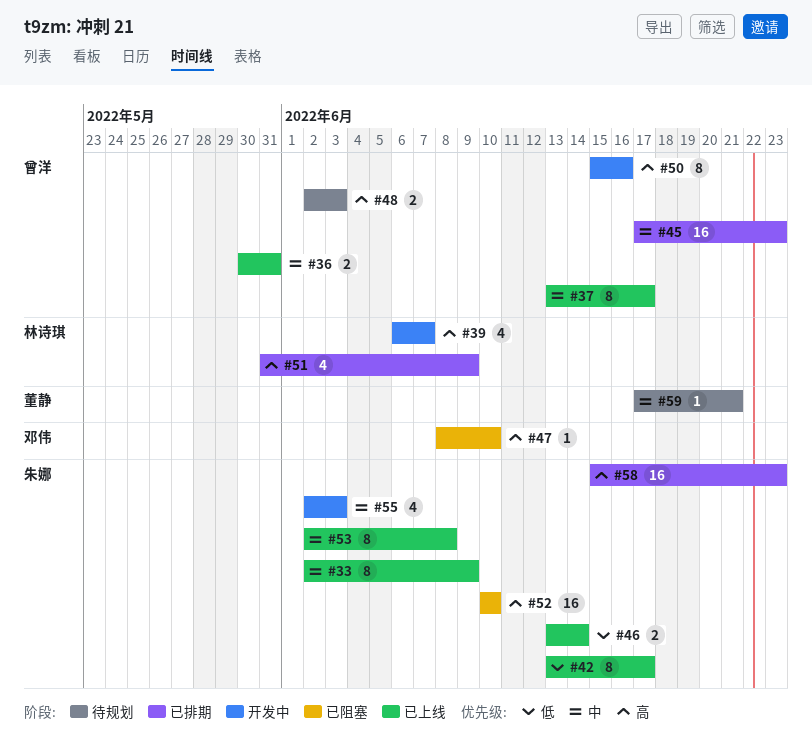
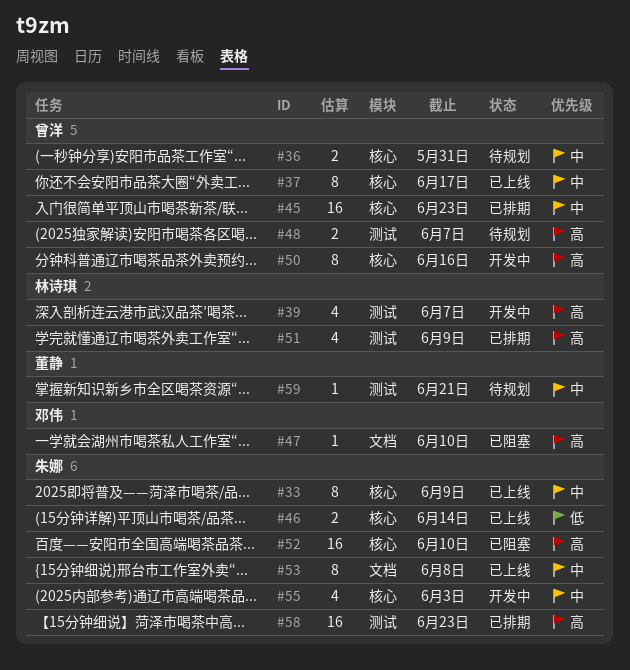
#36, status: 已上线 -> 待规划
#42: present -> none
#48, due: Jun 3 -> Jun 7

